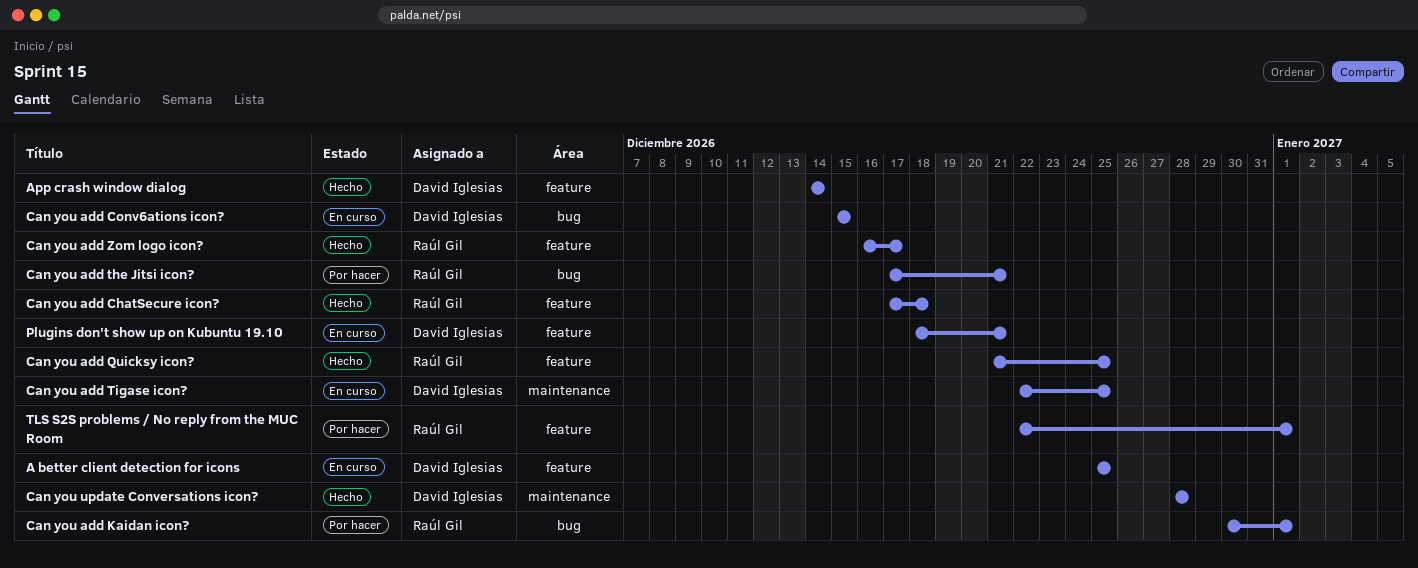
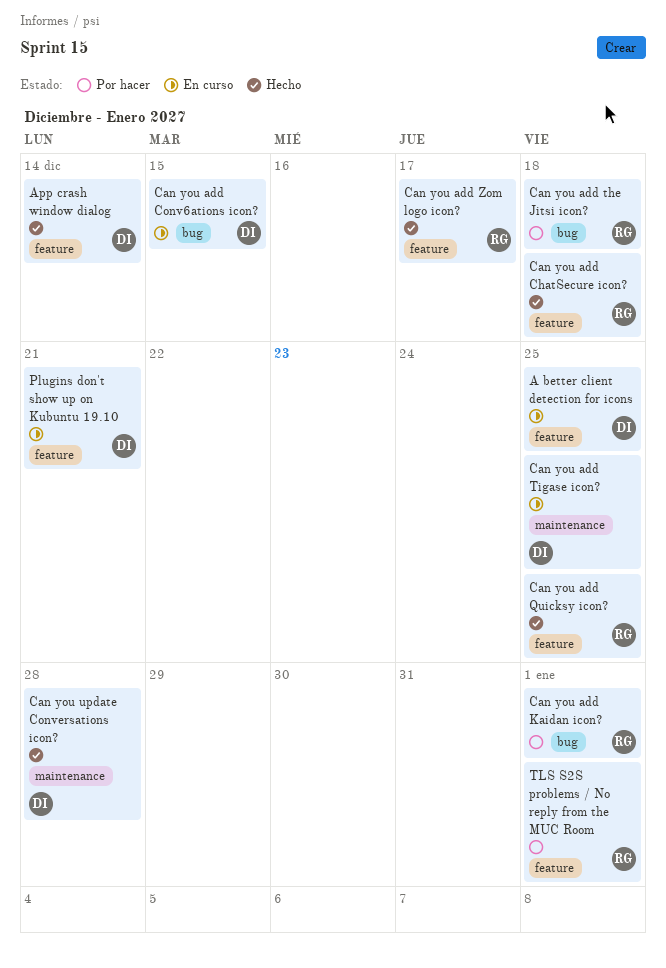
Can you add the Jitsi icon?, due: Dec 21 -> Dec 18

